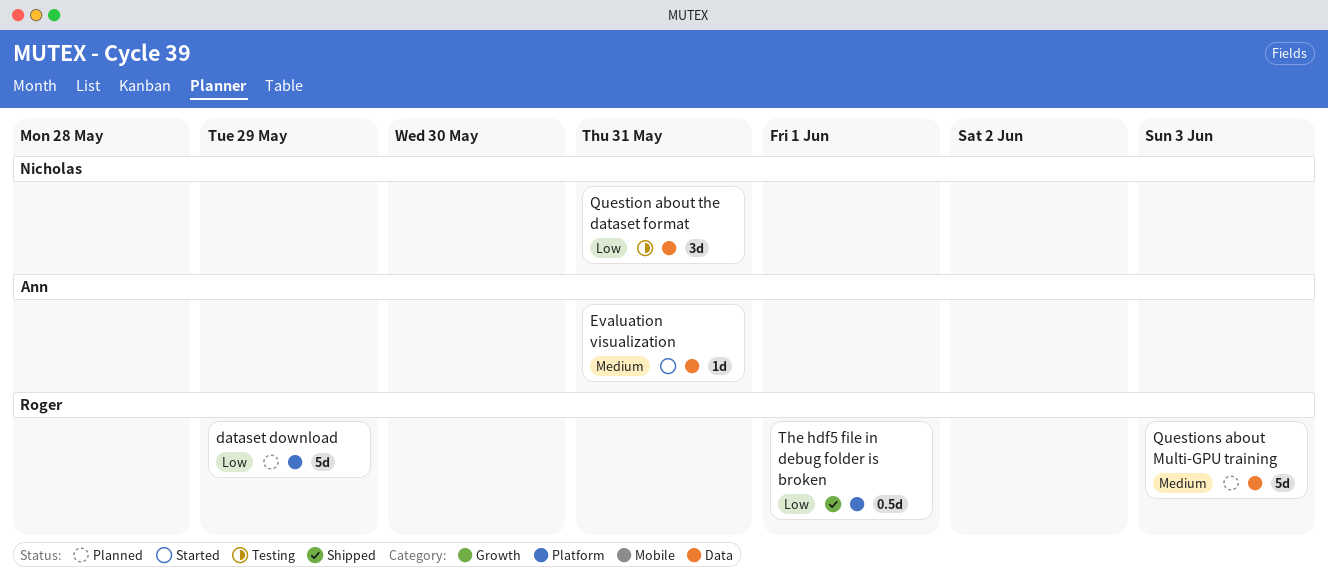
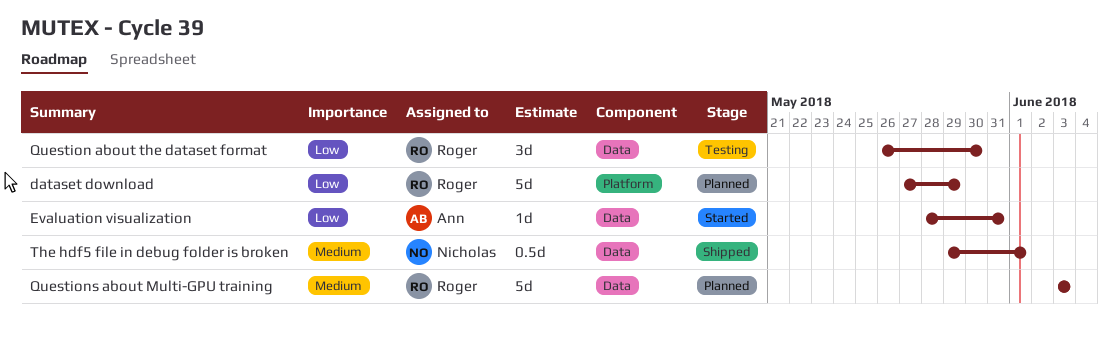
Evaluation visualization, priority: Medium -> Low
Question about the dataset format, owner: Nicholas -> Roger
Question about the dataset format, due: May 31 -> May 30
The hdf5 file in debug folder is broken, owner: Roger -> Nicholas
The hdf5 file in debug folder is broken, priority: Low -> Medium
The hdf5 file in debug folder is broken, label: Platform -> Data

